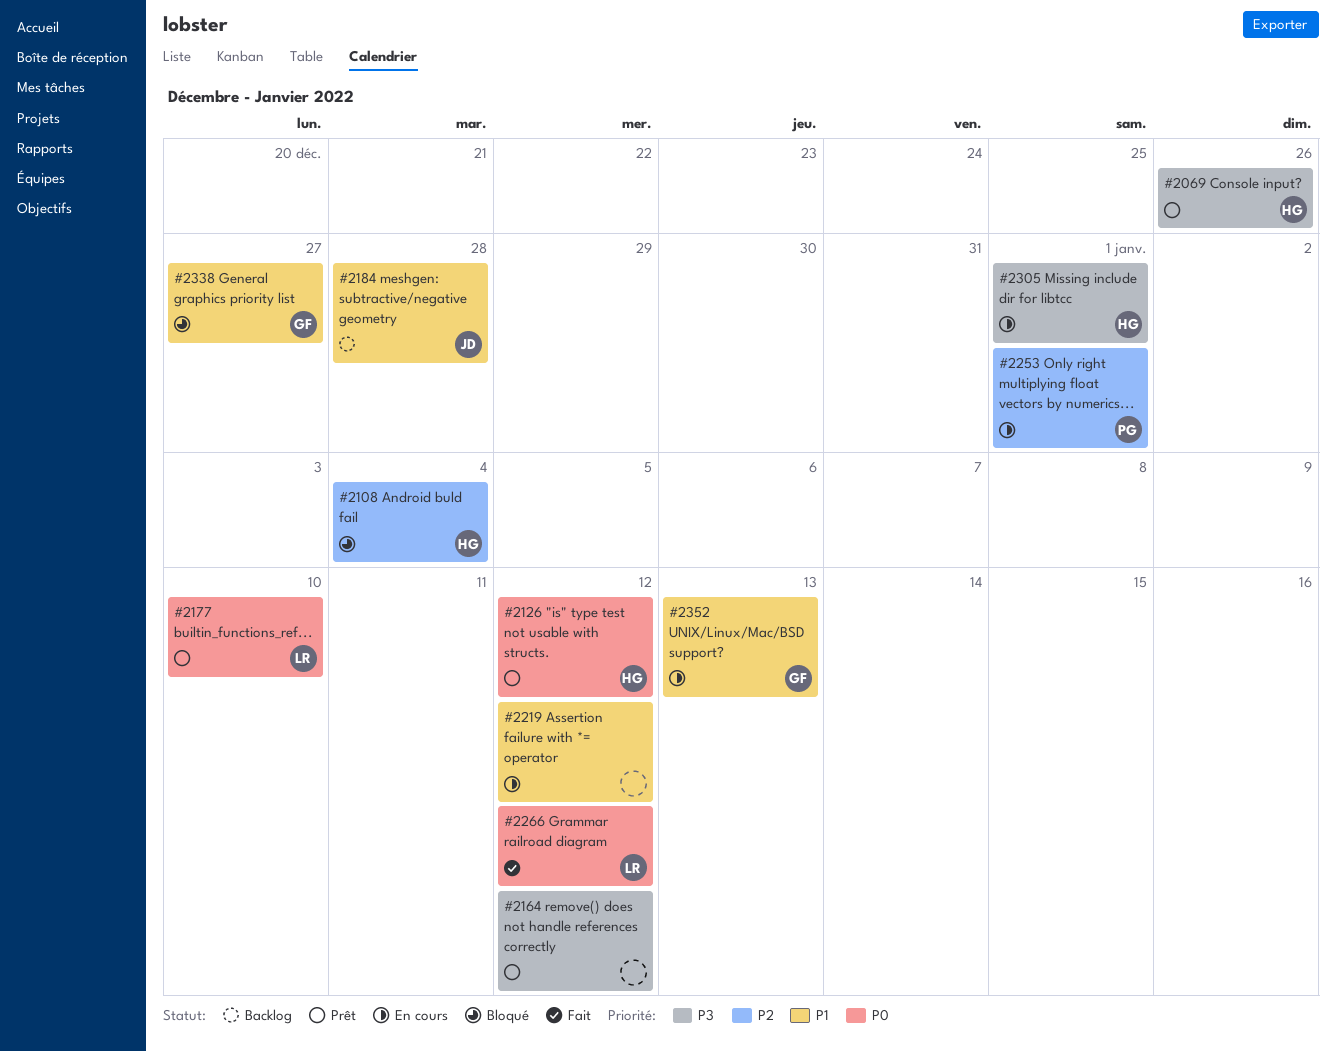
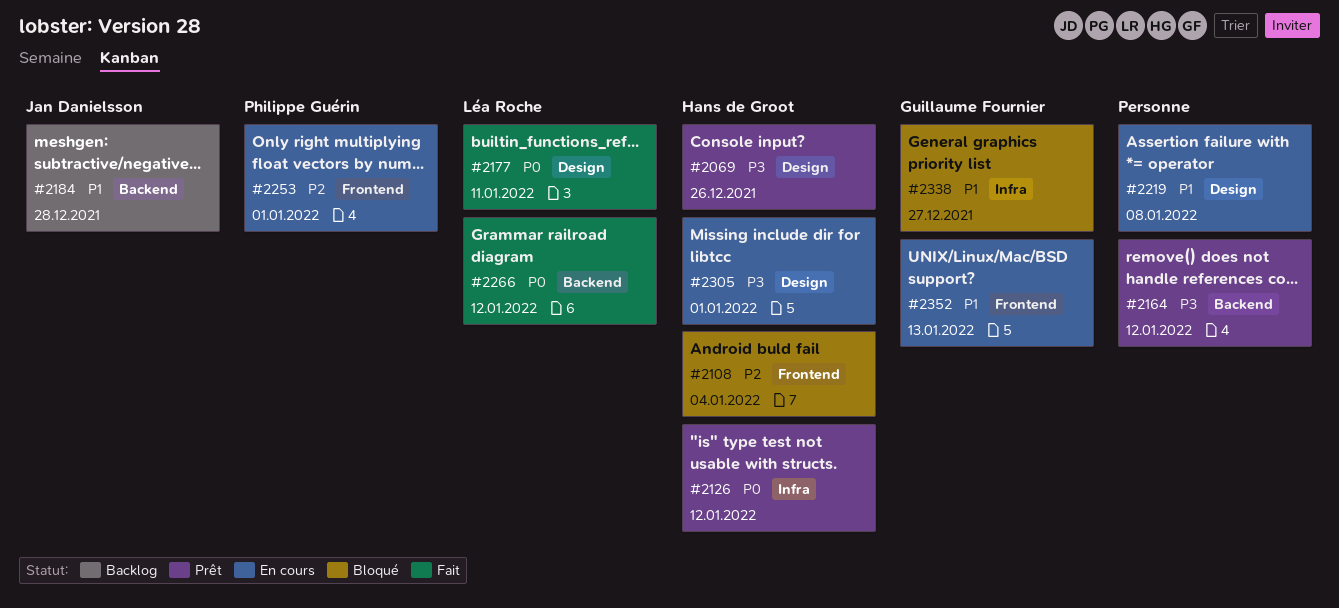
#2177, status: Prêt -> Fait
#2177, due: Jan 10 -> Jan 11
#2219, due: Jan 12 -> Jan 8

